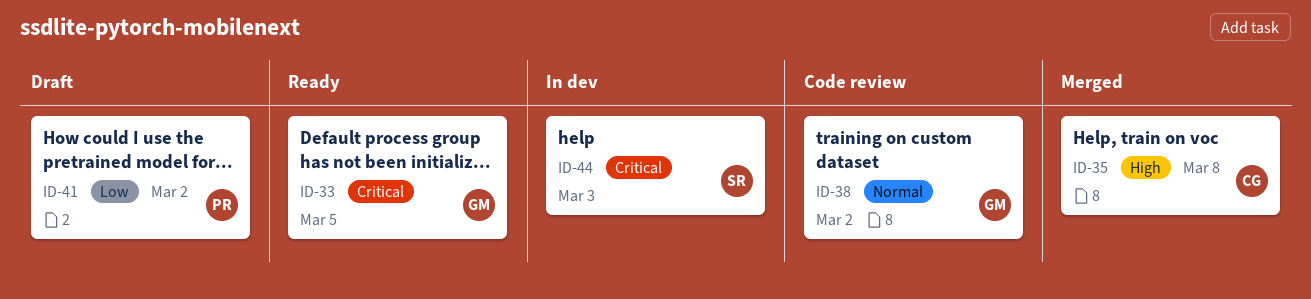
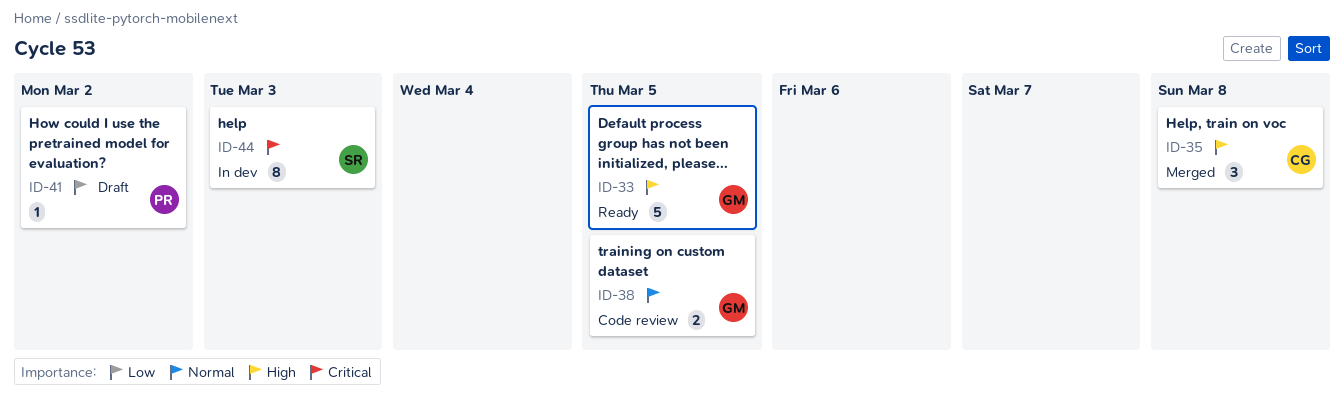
ID-33, priority: Critical -> High
ID-38, due: Mar 2 -> Mar 5

